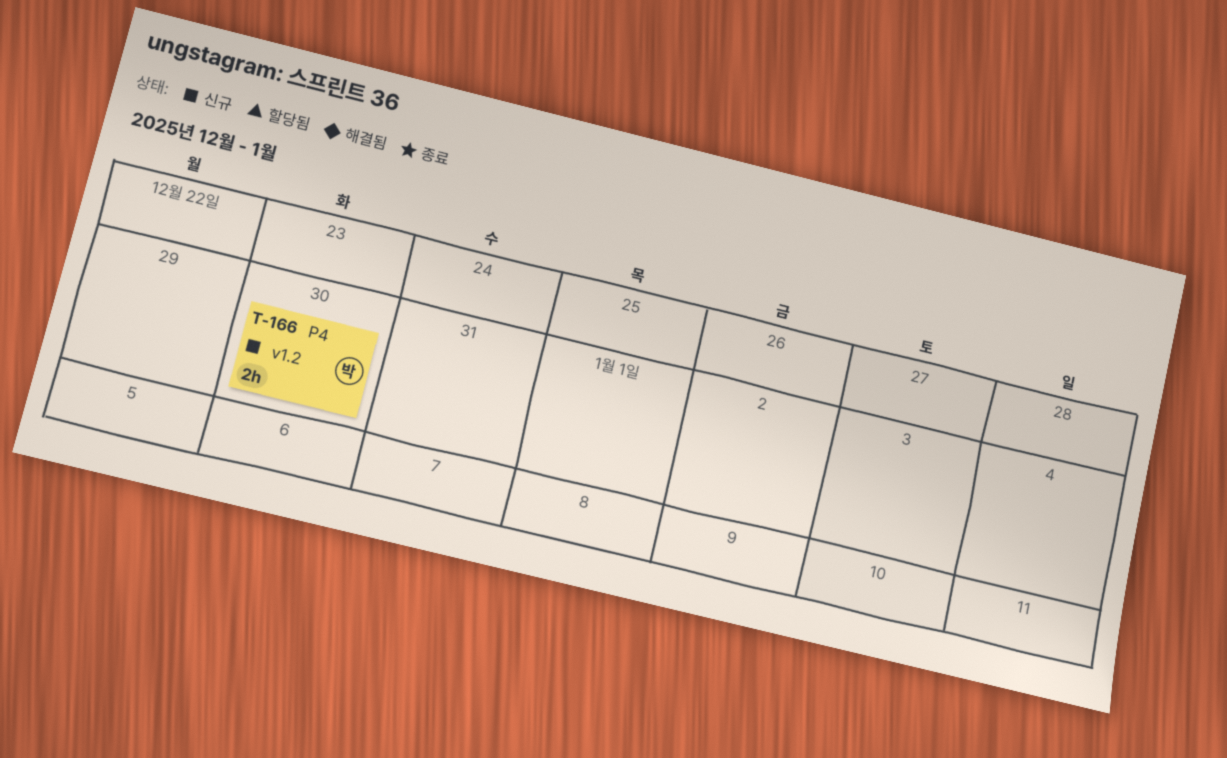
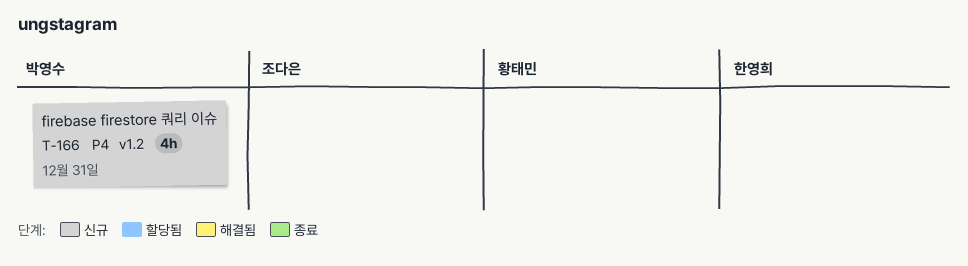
T-166, estimate: 2h -> 4h
T-166, due: Dec 30 -> Dec 31

